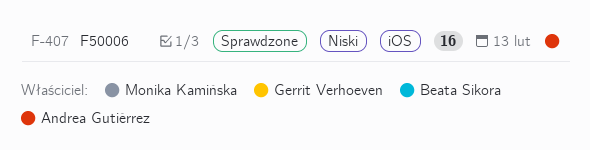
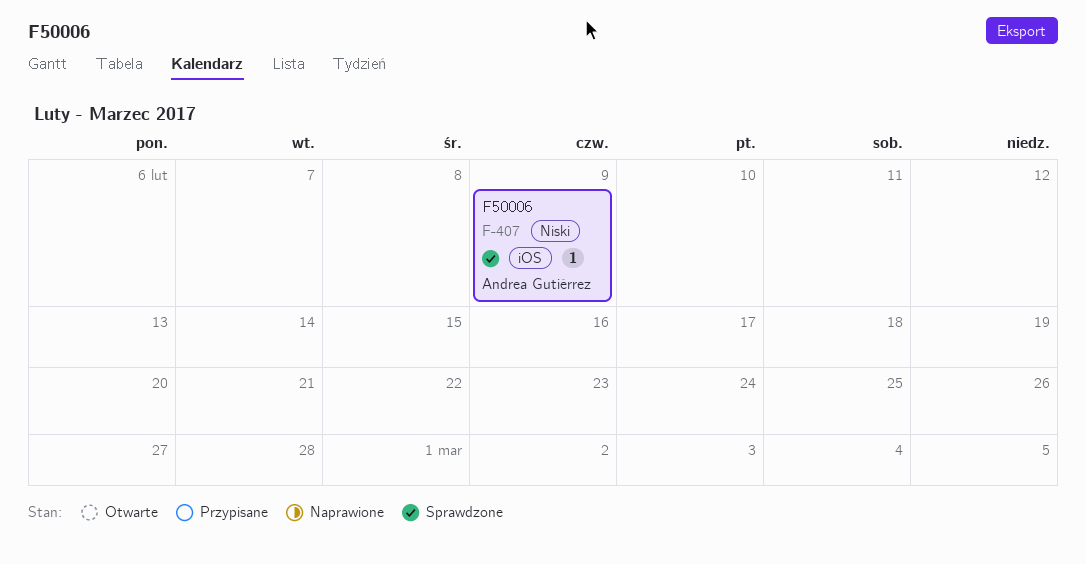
F-407, estimate: 16 -> 1
F-407, due: Feb 13 -> Feb 9

